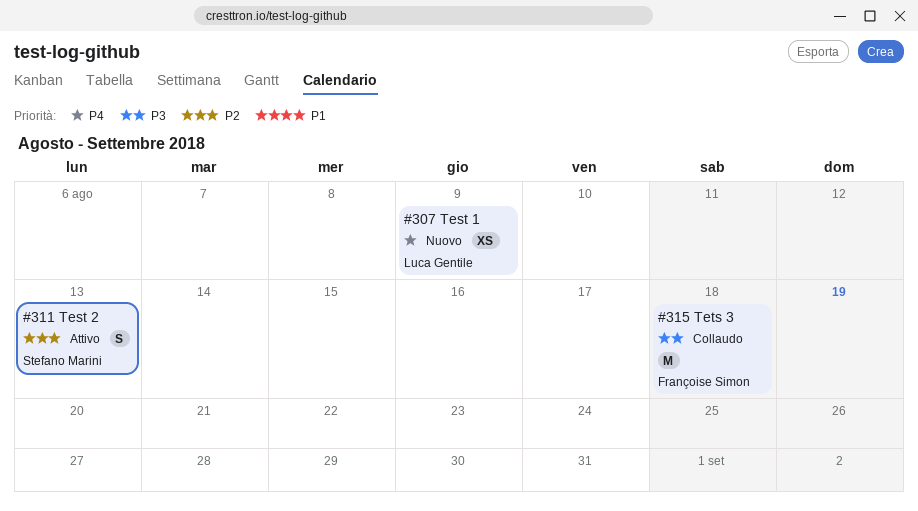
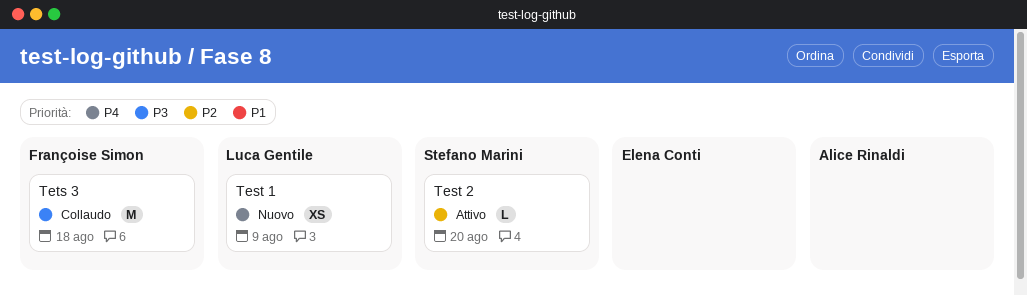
Test 2, estimate: S -> L
Test 2, due: Aug 13 -> Aug 20

